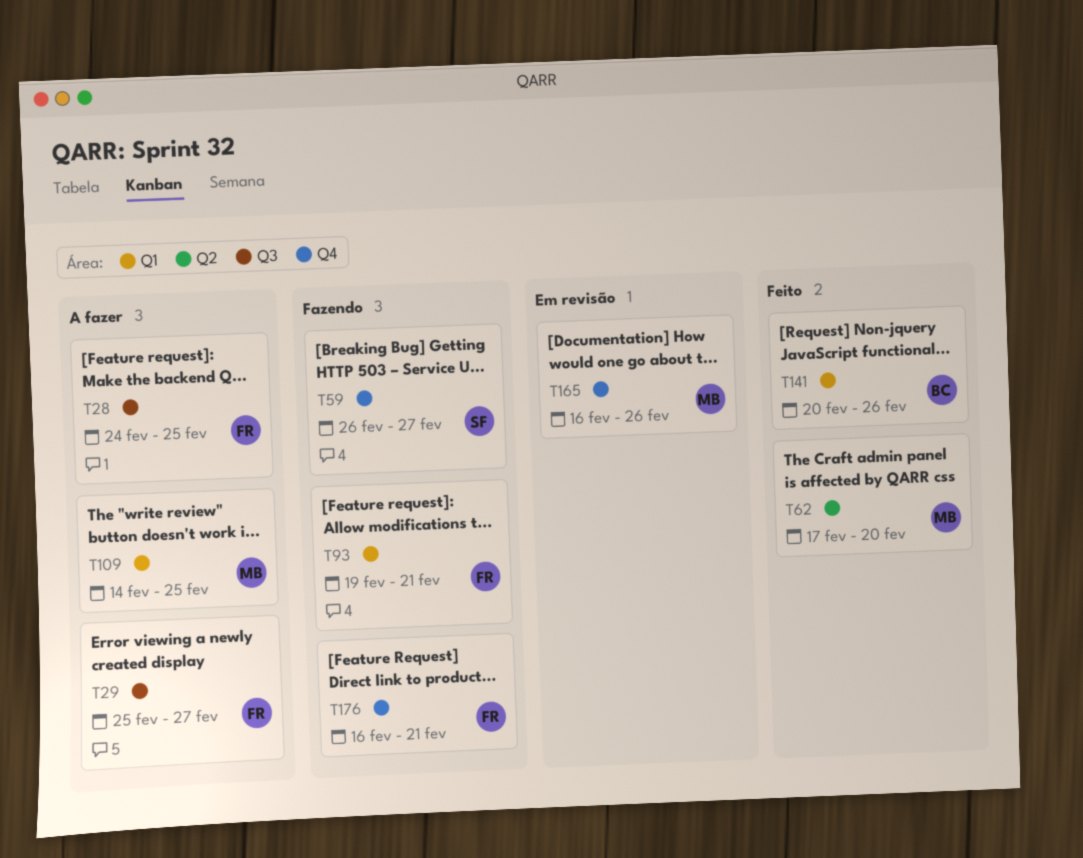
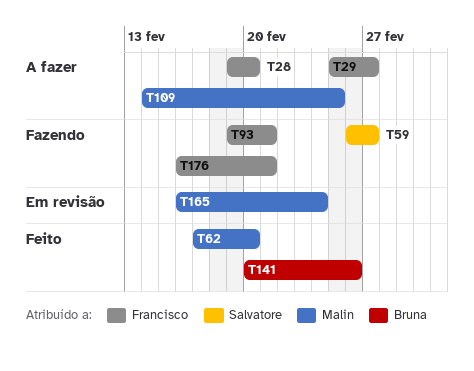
T28, start: Feb 24 -> Feb 19
T28, due: Feb 25 -> Feb 20
T165, due: Feb 26 -> Feb 24

